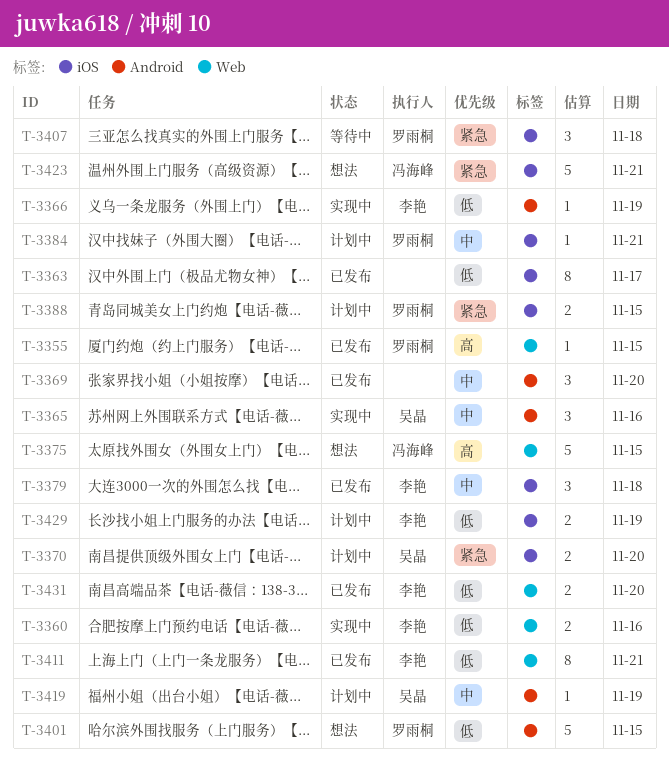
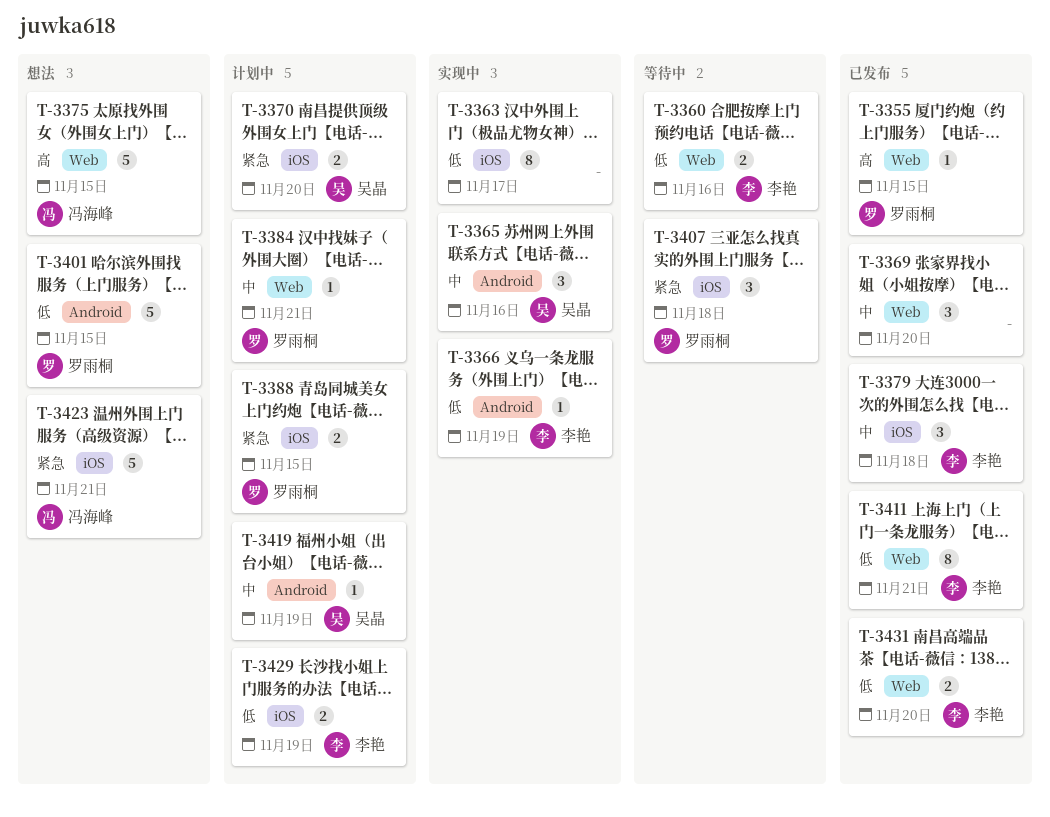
T-3360, status: 实现中 -> 等待中
T-3363, status: 已发布 -> 实现中
T-3369, label: Android -> Web
T-3384, label: iOS -> Web

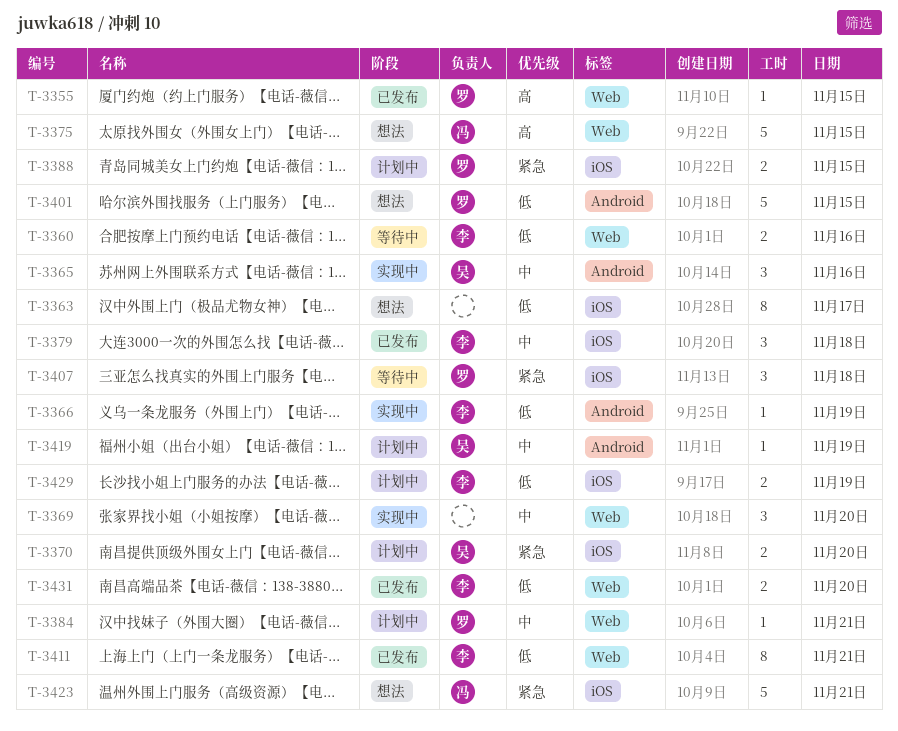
T-3363, status: 实现中 -> 想法
T-3369, status: 已发布 -> 实现中

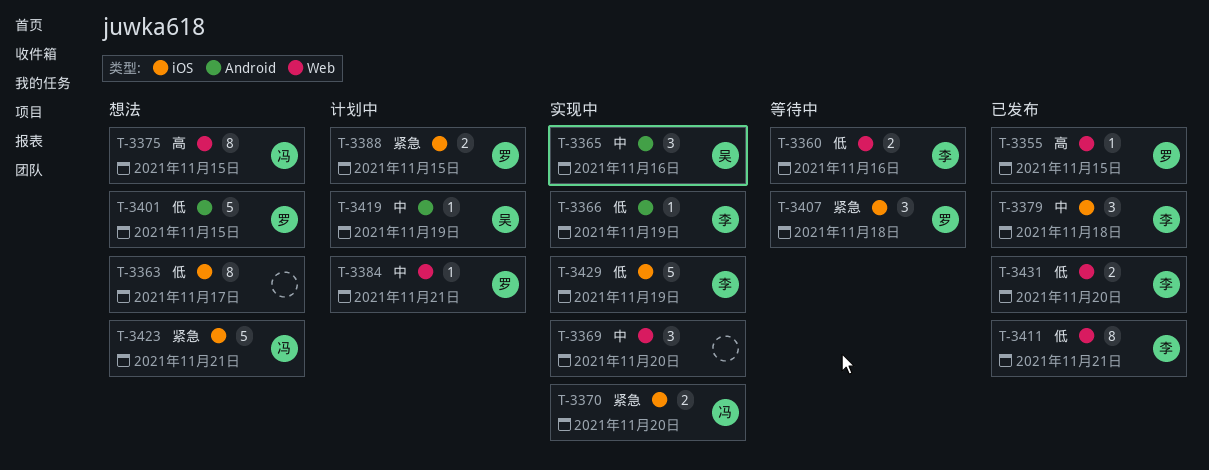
T-3370, status: 计划中 -> 实现中
T-3370, owner: 吴 -> 冯
T-3375, estimate: 5 -> 8
T-3429, status: 计划中 -> 实现中
T-3429, estimate: 2 -> 5

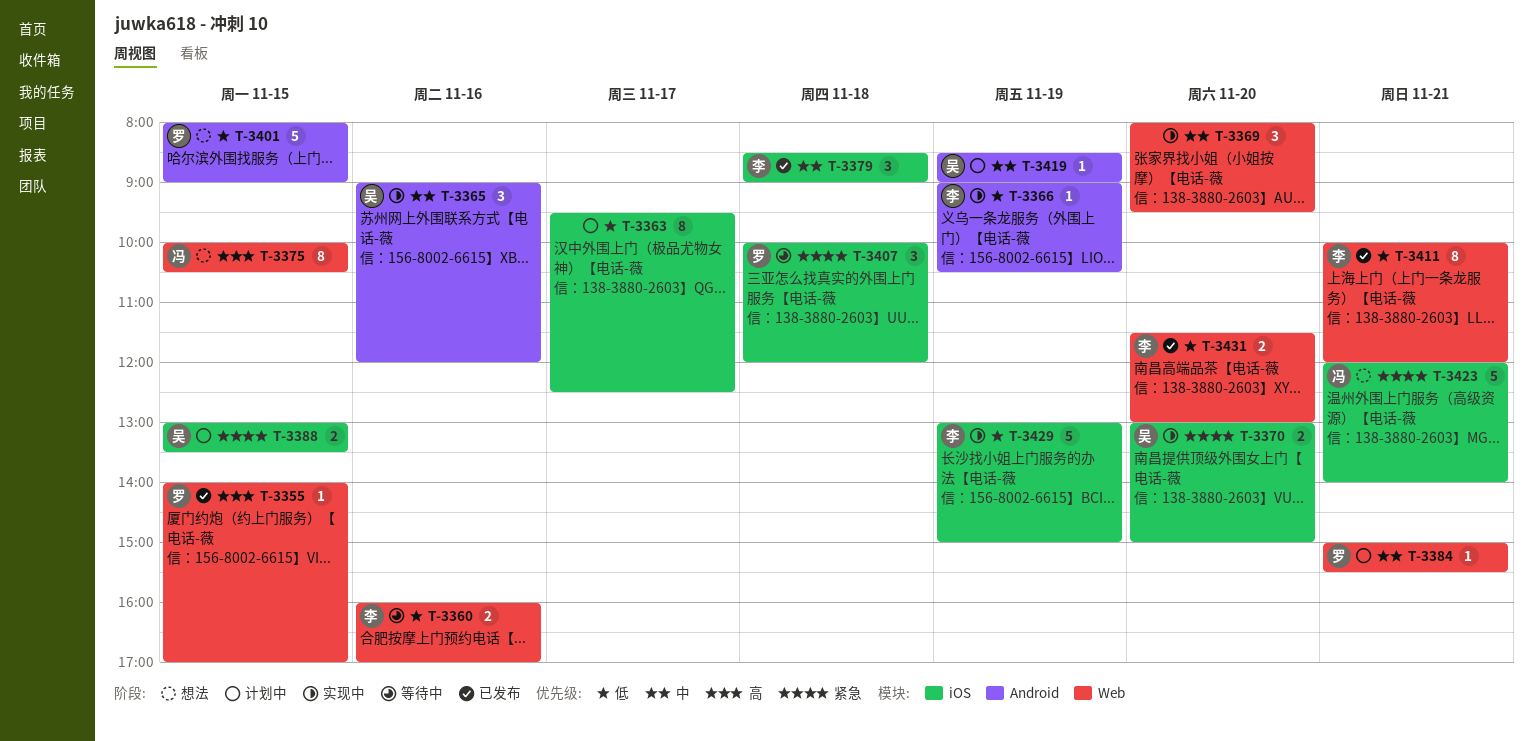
T-3363, status: 想法 -> 计划中
T-3370, owner: 冯 -> 吴
T-3388, owner: 罗 -> 吴

